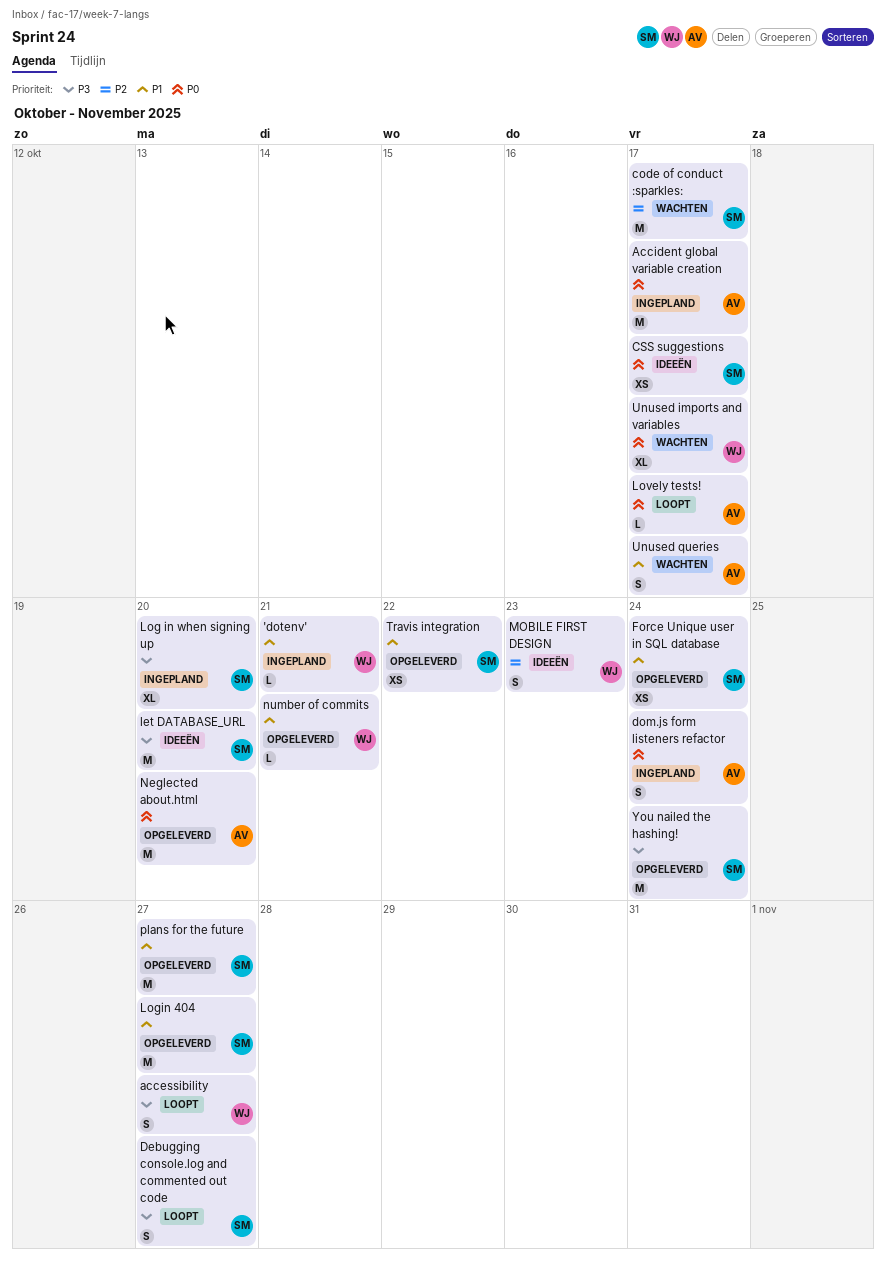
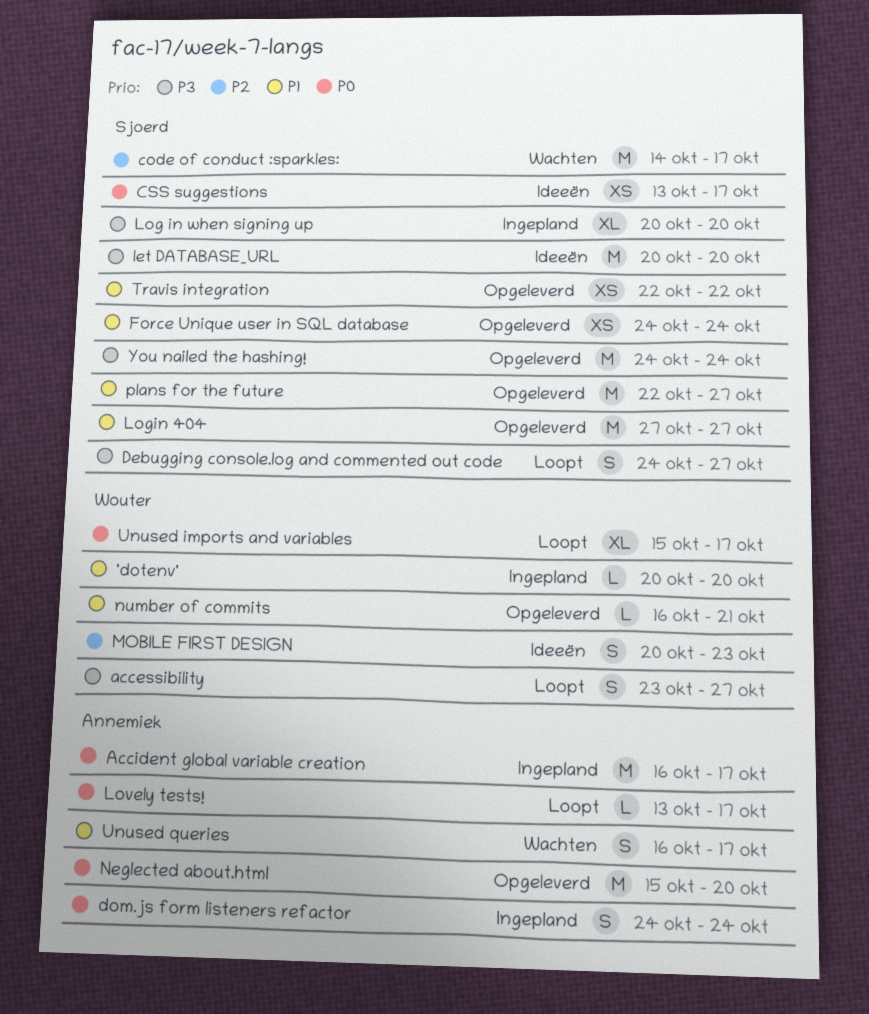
'dotenv', due: Oct 21 -> Oct 20
Unused imports and variables, status: Wachten -> Loopt

